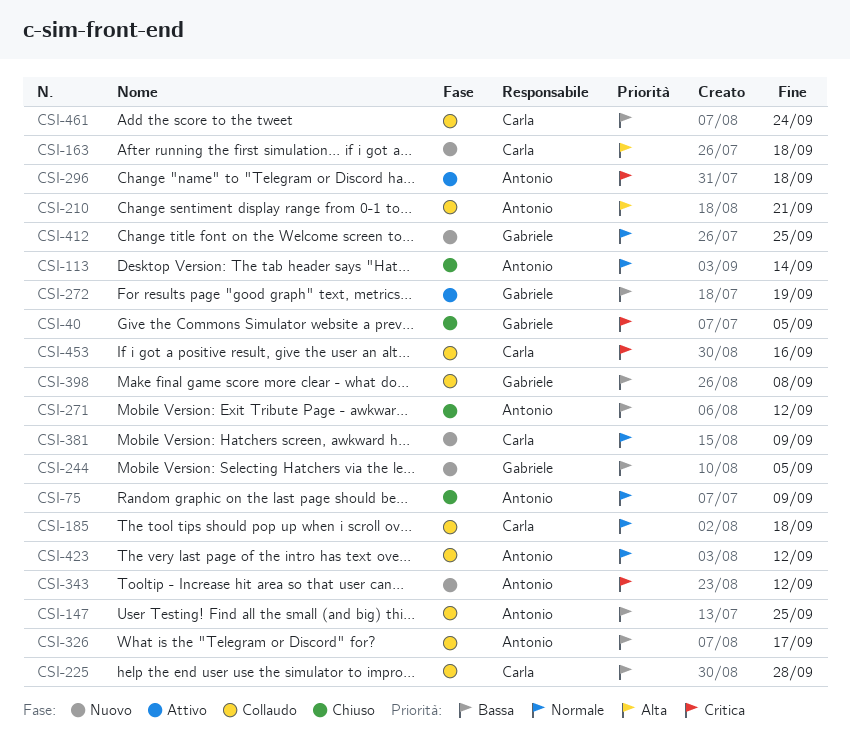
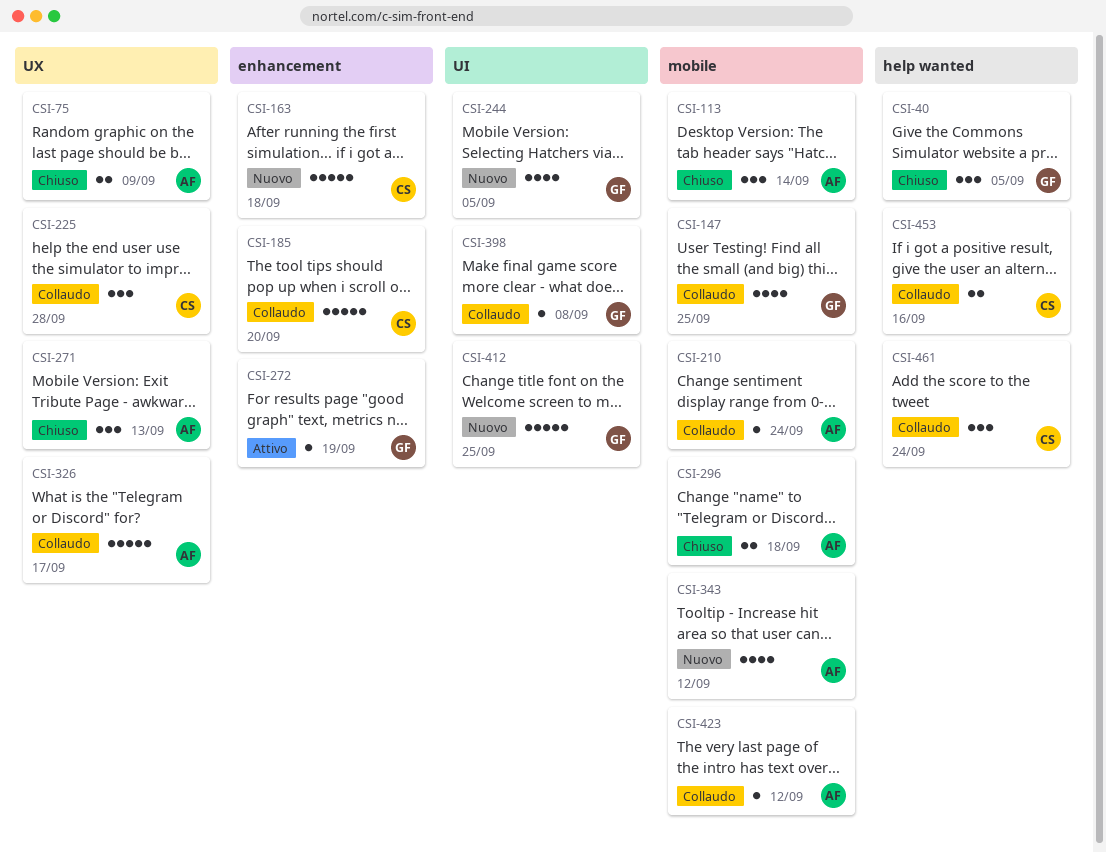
CSI-147, owner: Antonio -> Gabriele
CSI-185, due: Sep 18 -> Sep 20
CSI-210, due: Sep 21 -> Sep 24
CSI-271, due: Sep 12 -> Sep 13
CSI-296, status: Attivo -> Chiuso
CSI-381: present -> none

